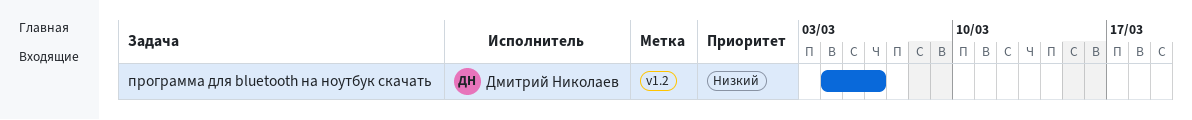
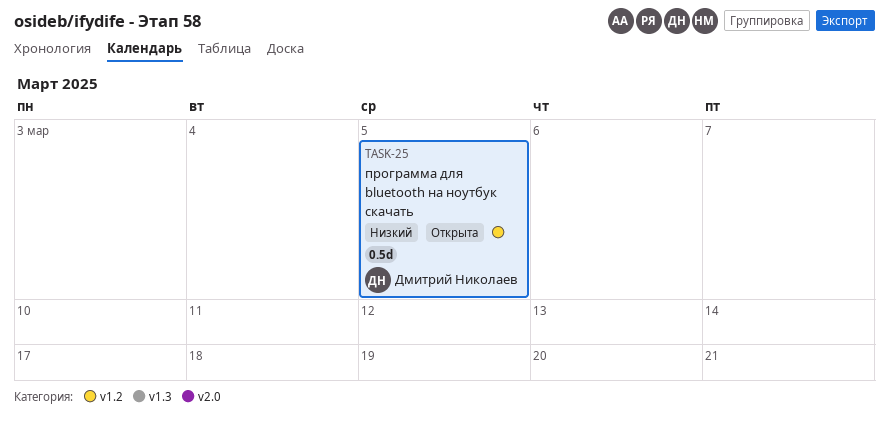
программа для bluetooth на ноутбук скачать, due: Mar 6 -> Mar 5

